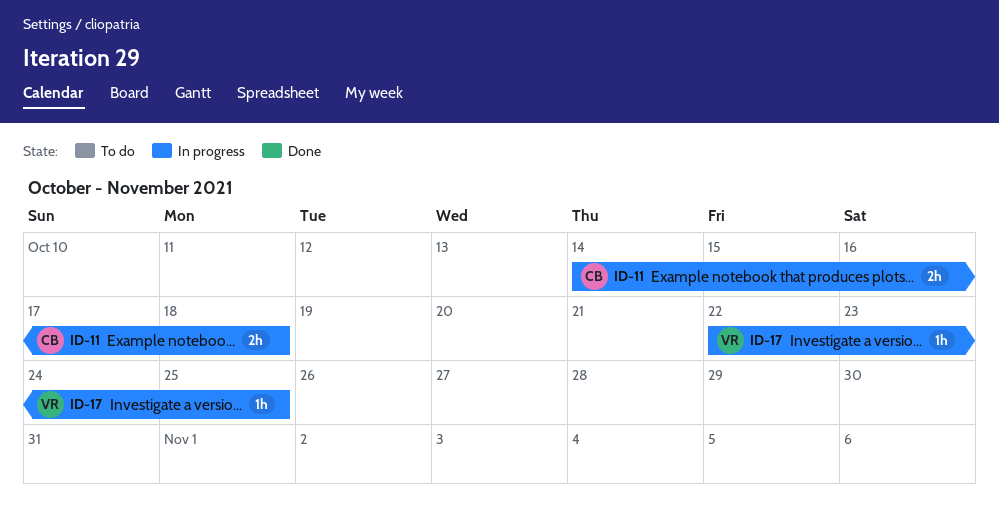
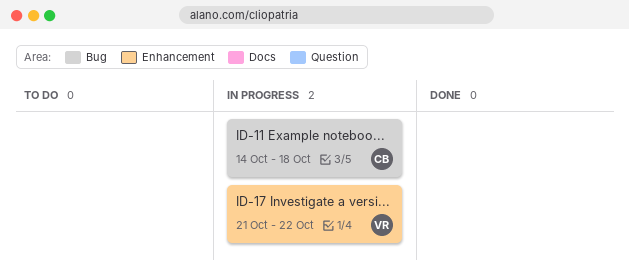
ID-17, start: Oct 22 -> Oct 21
ID-17, due: Oct 25 -> Oct 22

